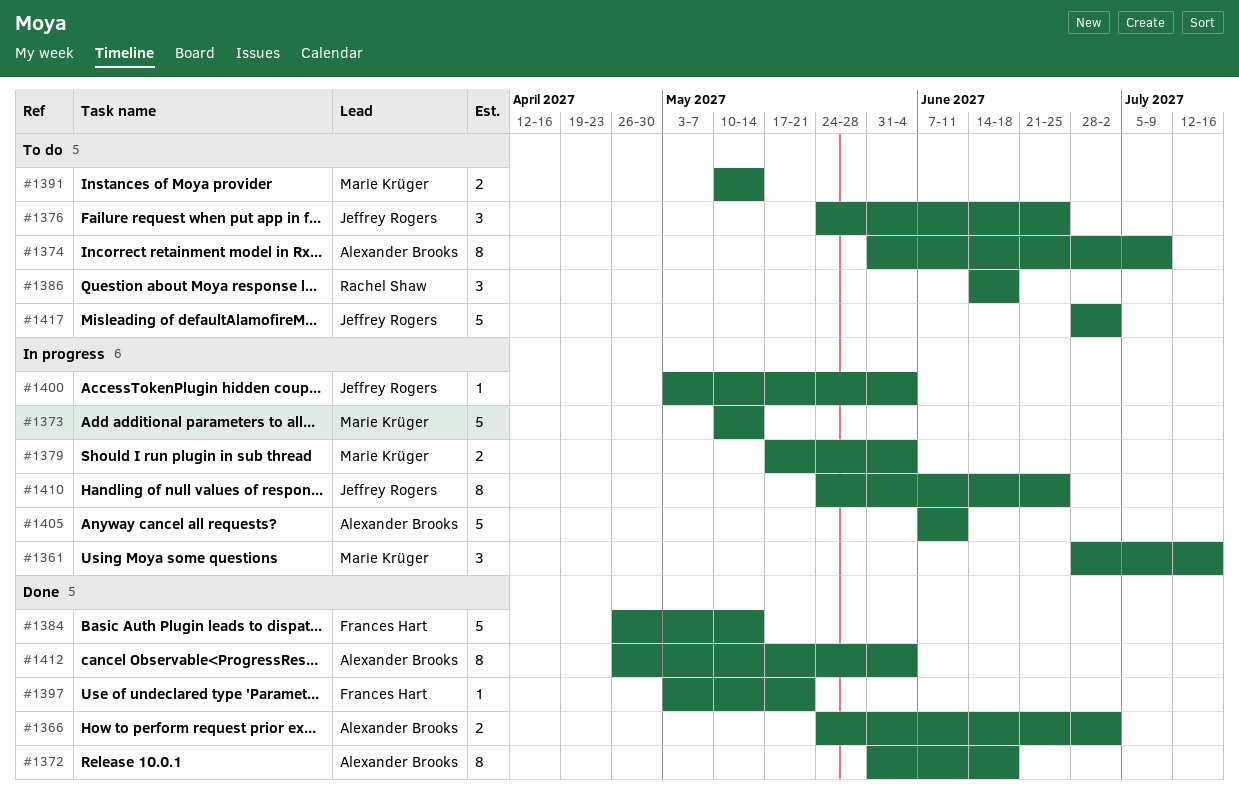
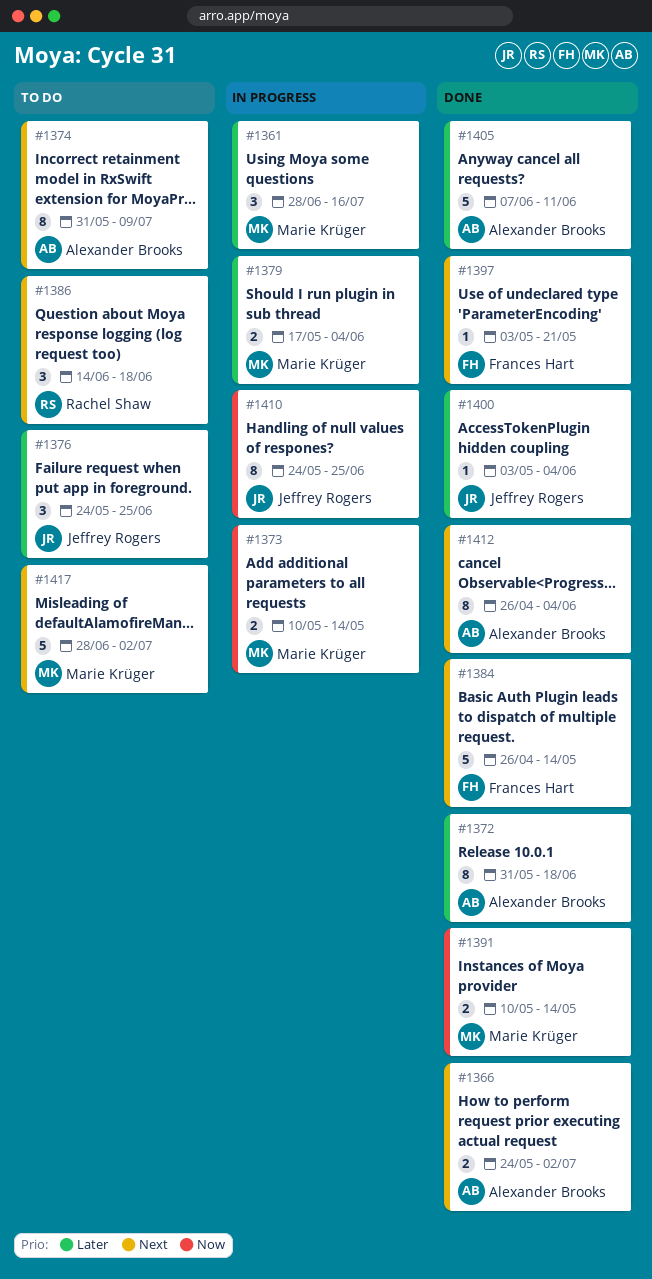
#1373, estimate: 5 -> 2
#1391, status: To do -> Done
#1400, status: In progress -> Done
#1405, status: In progress -> Done
#1417, owner: Jeffrey Rogers -> Marie Krüger

